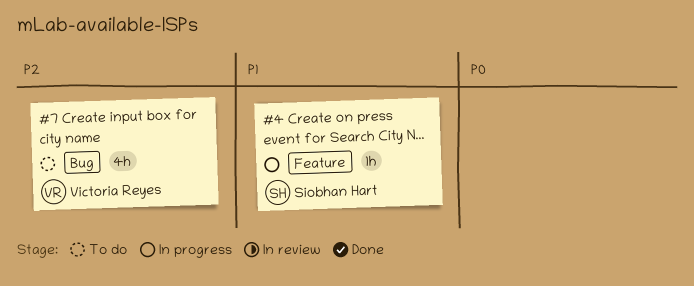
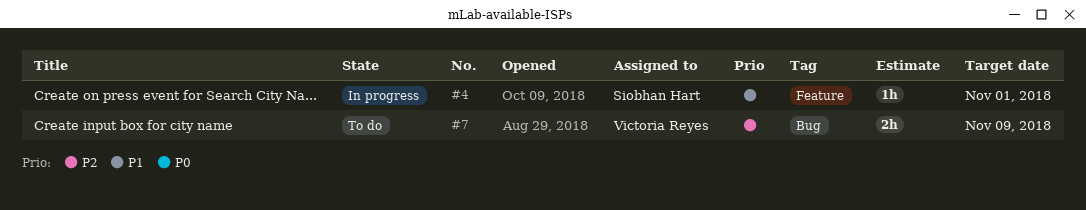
#7, estimate: 4h -> 2h

